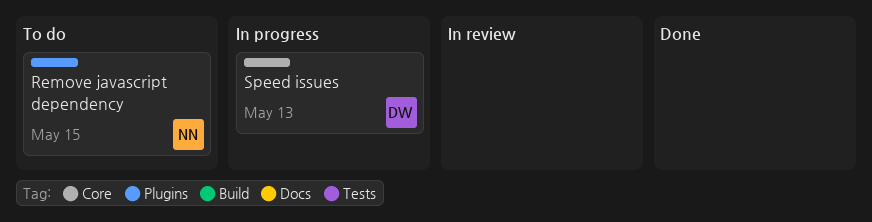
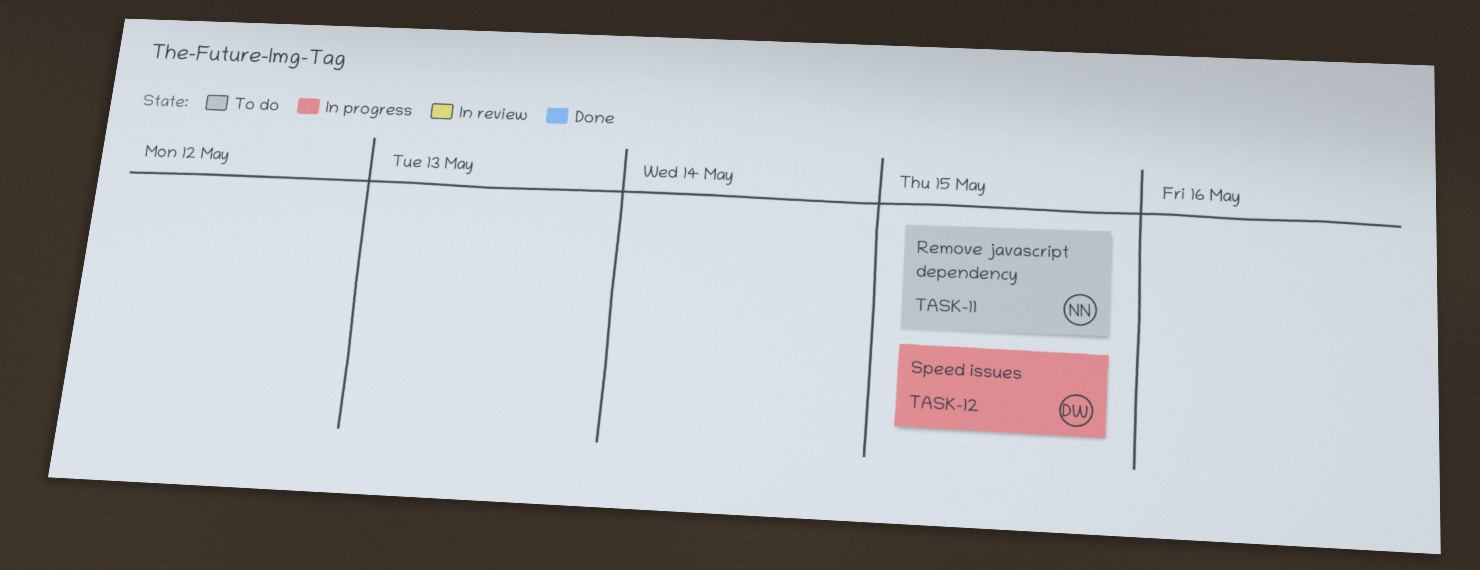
Speed issues, due: May 13 -> May 15

